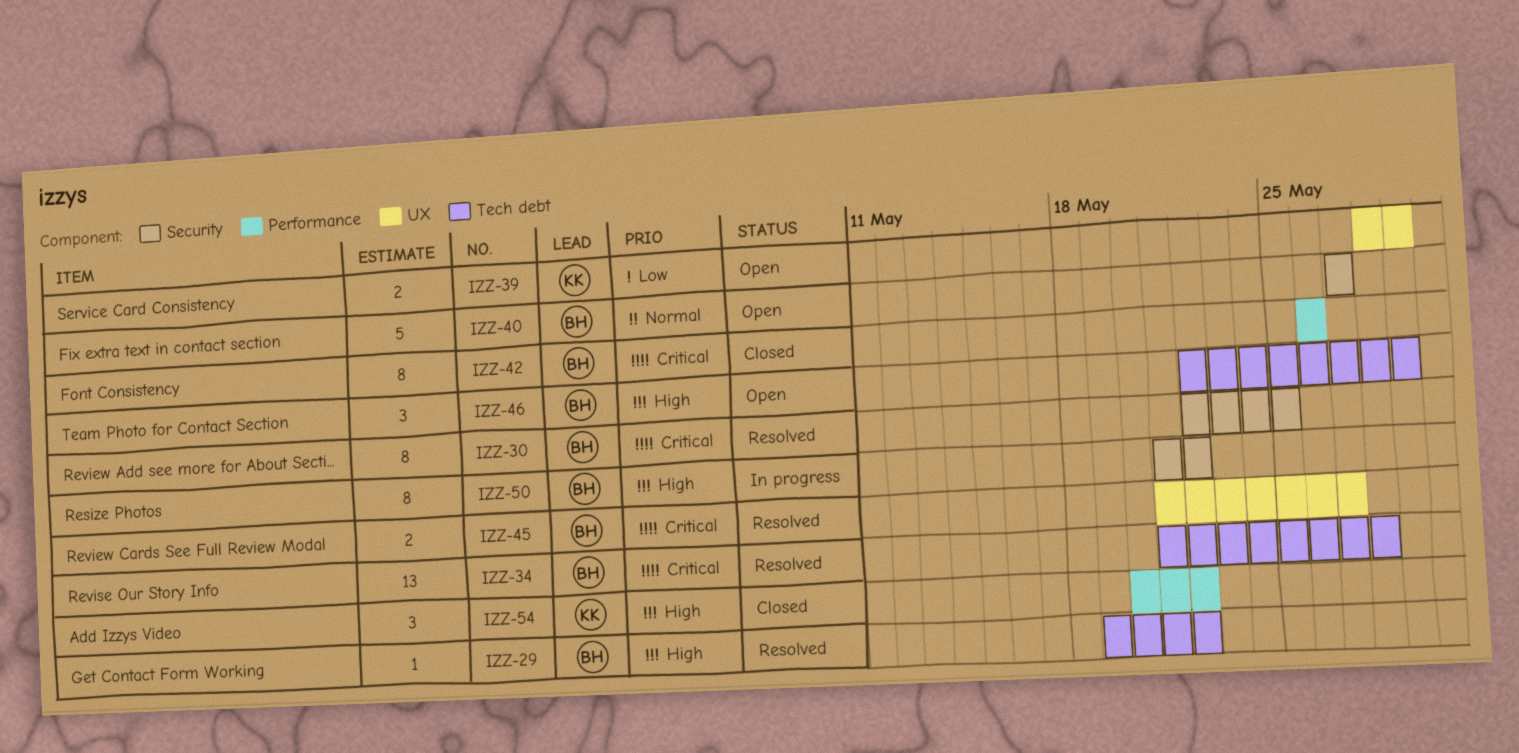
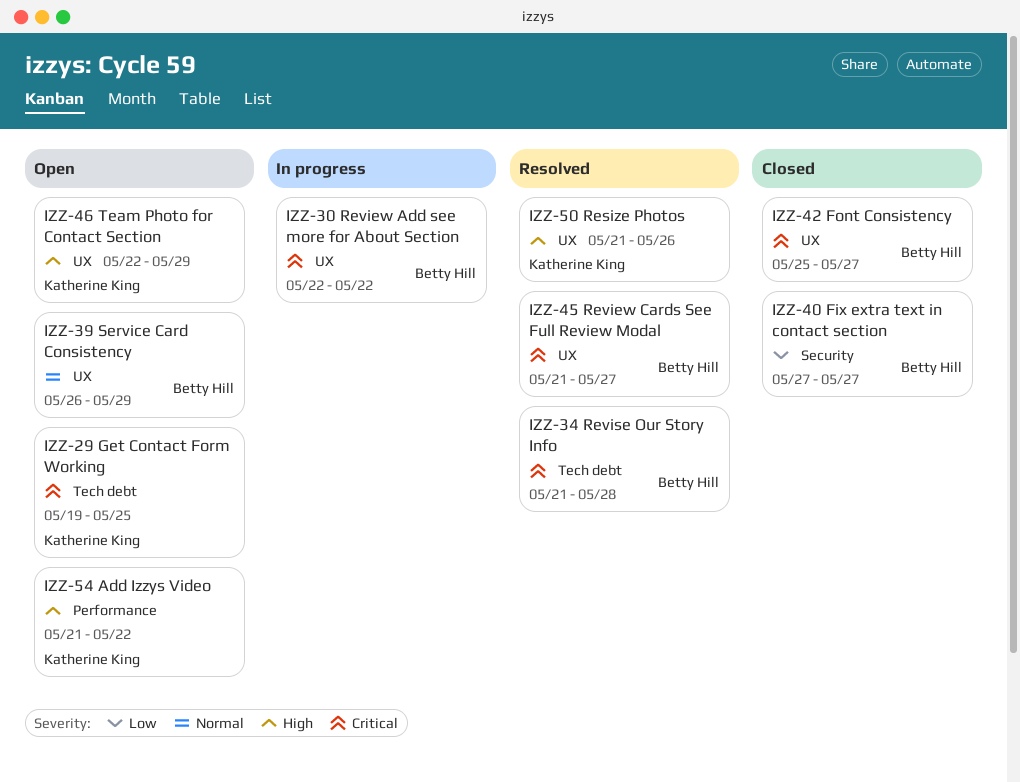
IZZ-29, status: Resolved -> Open
IZZ-29, owner: Betty Hill -> Katherine King
IZZ-29, priority: High -> Critical
IZZ-29, due: May 22 -> May 25
IZZ-30, status: Resolved -> In progress
IZZ-30, label: Security -> UX
IZZ-30, due: May 25 -> May 22
IZZ-39, owner: Katherine King -> Betty Hill
IZZ-39, priority: Low -> Normal
IZZ-39, start: May 28 -> May 26
IZZ-40, status: Open -> Closed
IZZ-40, priority: Normal -> Low
IZZ-42, label: Performance -> UX
IZZ-42, start: May 26 -> May 25
IZZ-42, due: May 26 -> May 27
IZZ-46, owner: Betty Hill -> Katherine King
IZZ-46, label: Tech debt -> UX
IZZ-50, status: In progress -> Resolved
IZZ-50, owner: Betty Hill -> Katherine King
IZZ-50, label: Security -> UX
IZZ-50, due: May 22 -> May 26
IZZ-54, status: Closed -> Open
IZZ-54, start: May 20 -> May 21

